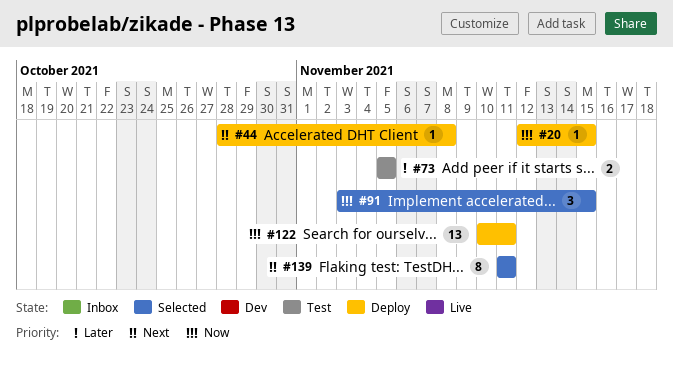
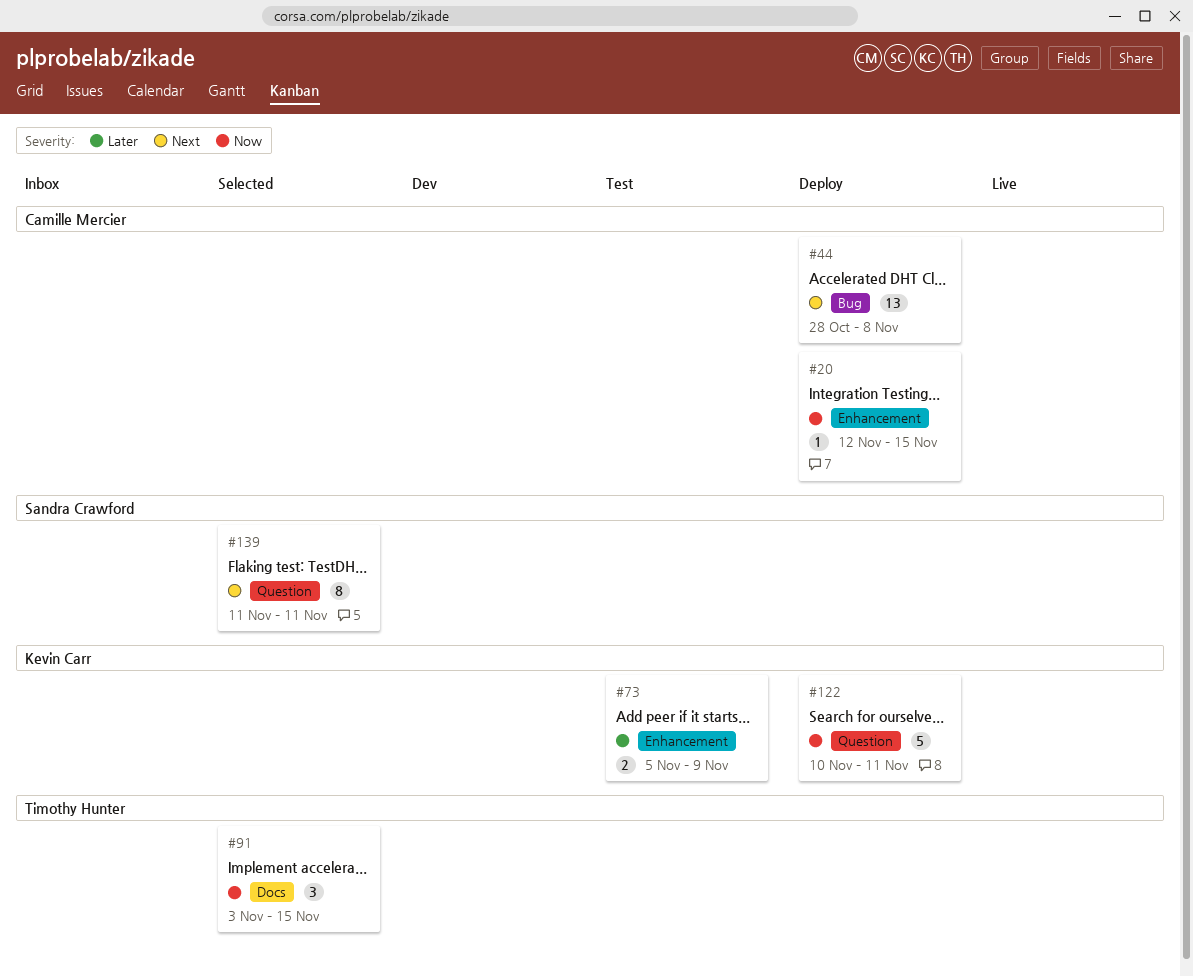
#44, estimate: 1 -> 13
#73, due: Nov 5 -> Nov 9
#122, estimate: 13 -> 5

